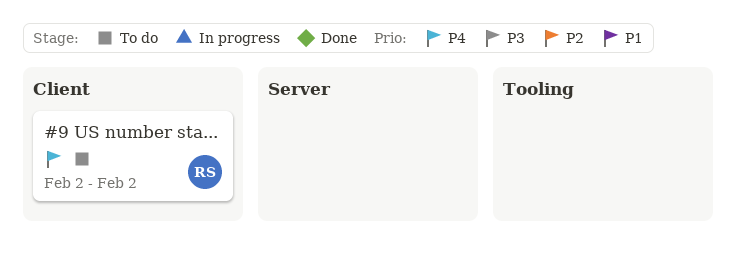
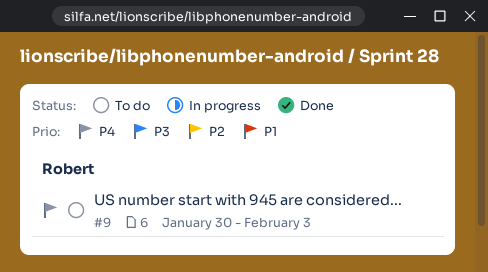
#9, start: Feb 2 -> Jan 30
#9, due: Feb 2 -> Feb 3

